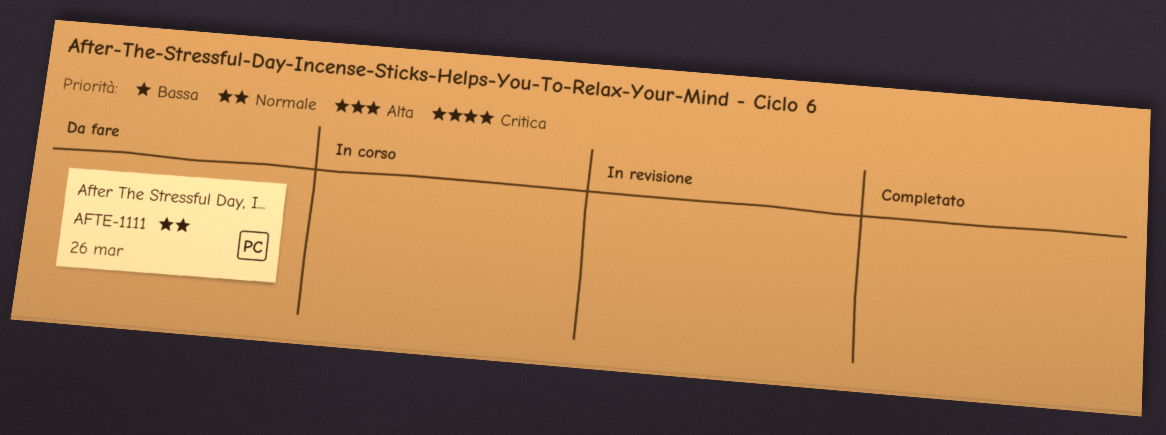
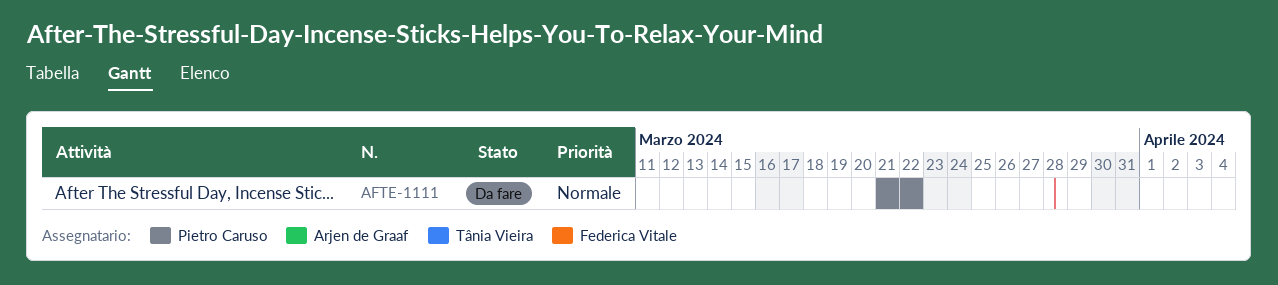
AFTE-1111, due: Mar 26 -> Mar 22

